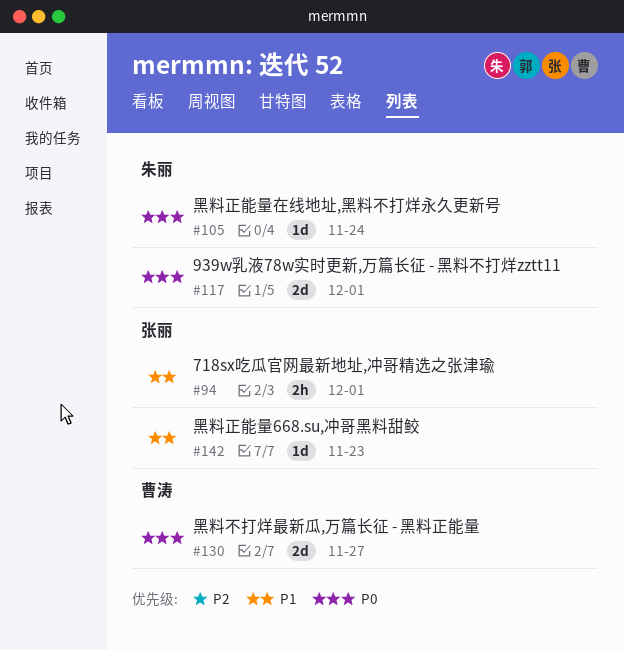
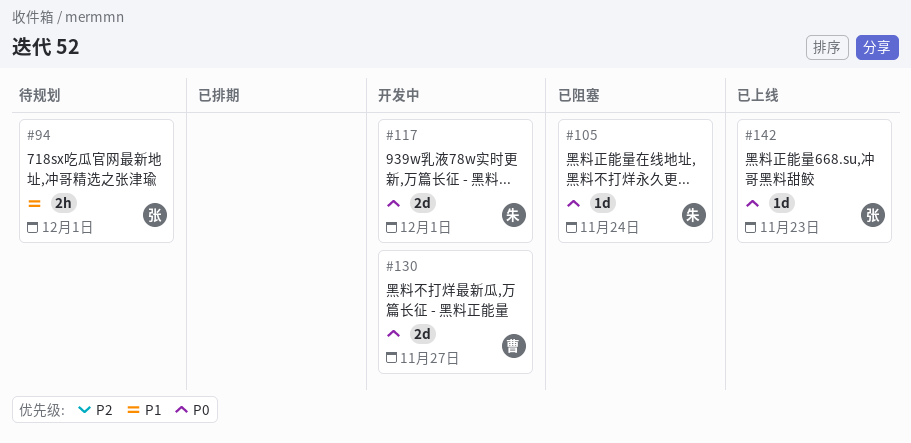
#142, priority: P1 -> P0

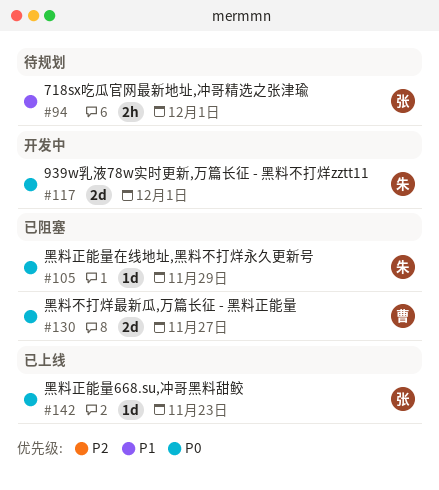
#105, due: Nov 24 -> Nov 29
#130, status: 开发中 -> 已阻塞

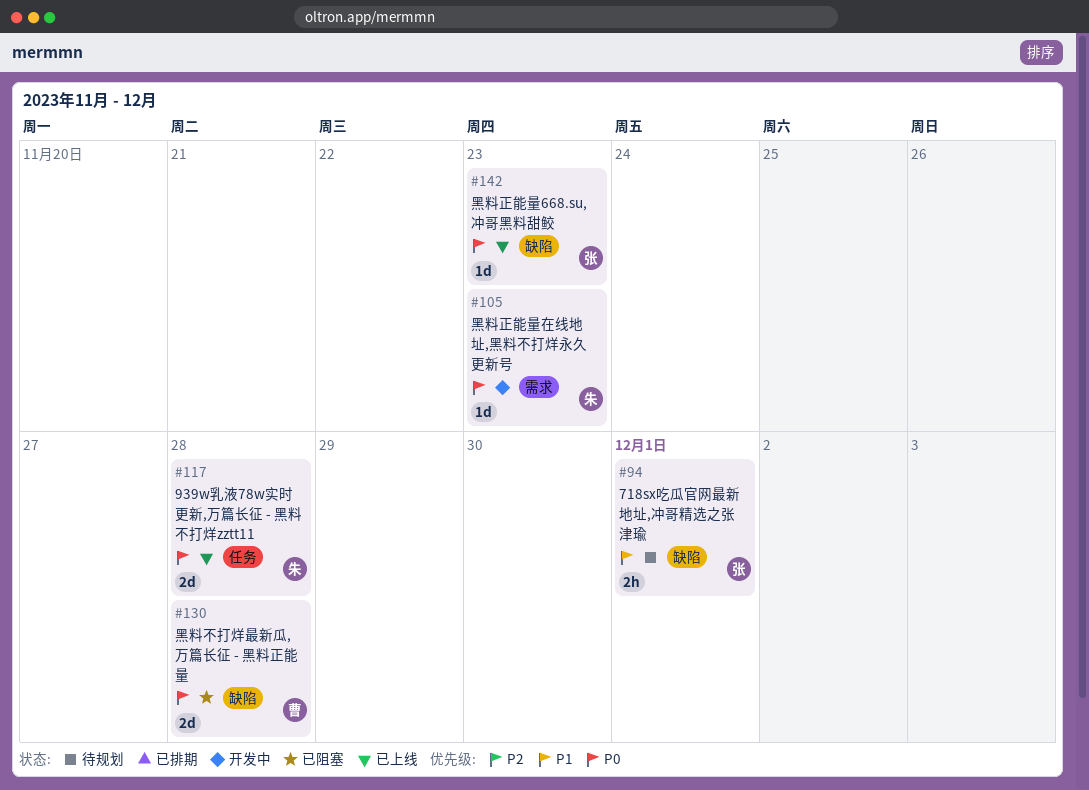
#105, status: 已阻塞 -> 开发中
#105, due: Nov 29 -> Nov 23
#117, status: 开发中 -> 已上线
#117, due: Dec 1 -> Nov 28
#130, due: Nov 27 -> Nov 28

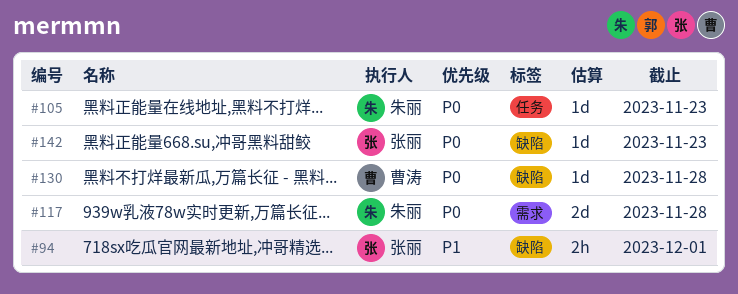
#105, label: 需求 -> 任务
#117, label: 任务 -> 需求
#130, estimate: 2d -> 1d

